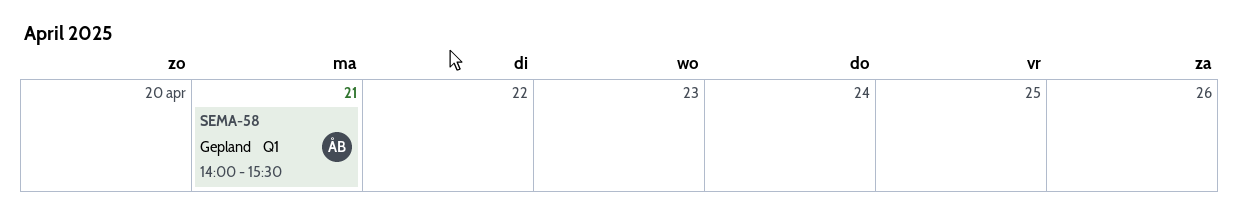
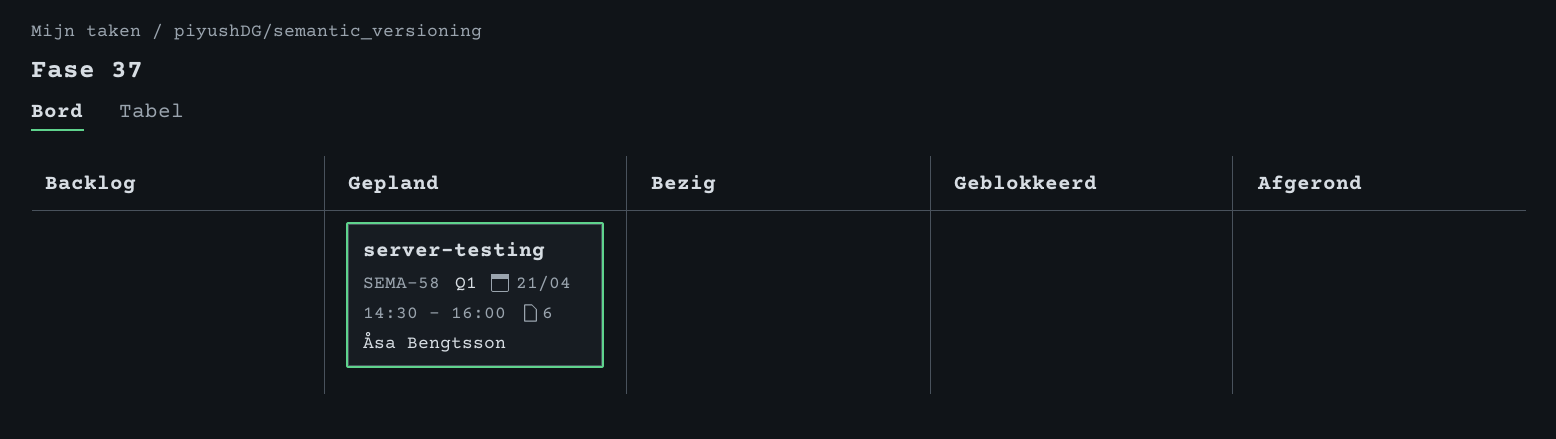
SEMA-58, begins: 14:00 -> 14:30
SEMA-58, ends: 15:30 -> 16:00

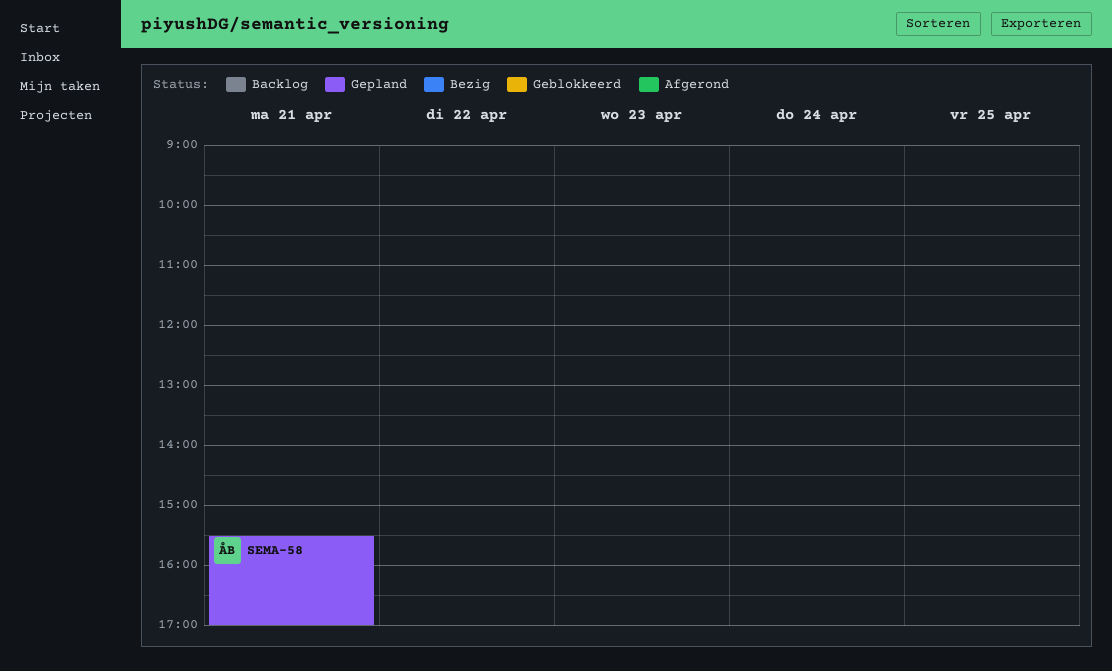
SEMA-58, begins: 14:30 -> 15:30
SEMA-58, ends: 16:00 -> 17:00

